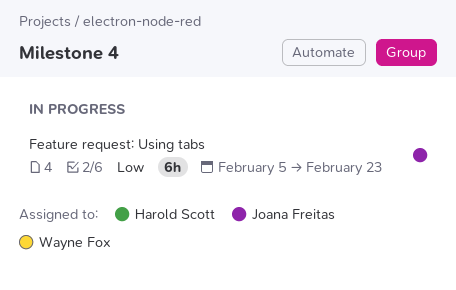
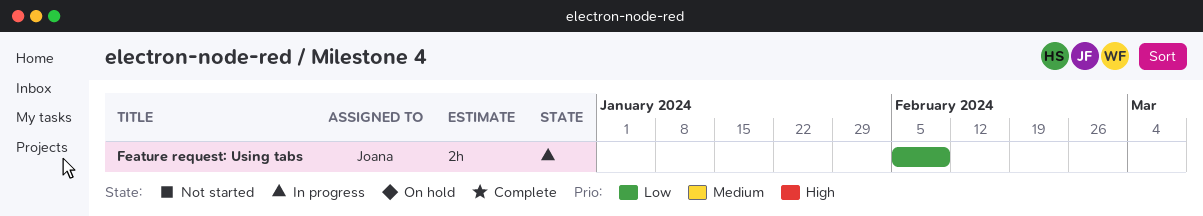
Feature request: Using tabs, estimate: 6h -> 2h
Feature request: Using tabs, due: Feb 23 -> Feb 9

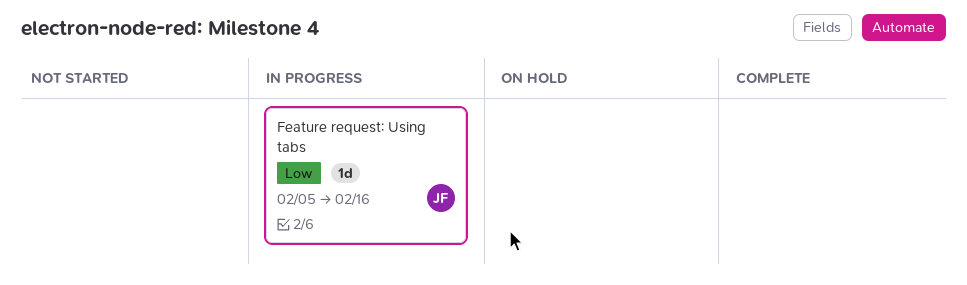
Feature request: Using tabs, estimate: 2h -> 1d
Feature request: Using tabs, due: Feb 9 -> Feb 16

